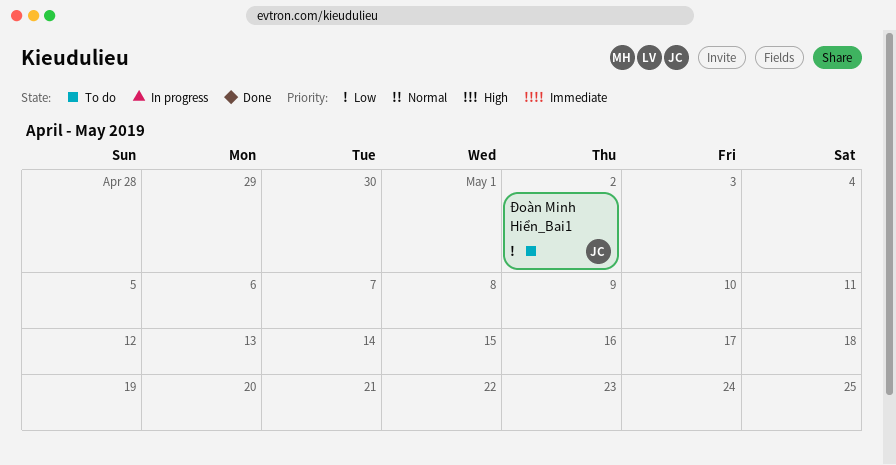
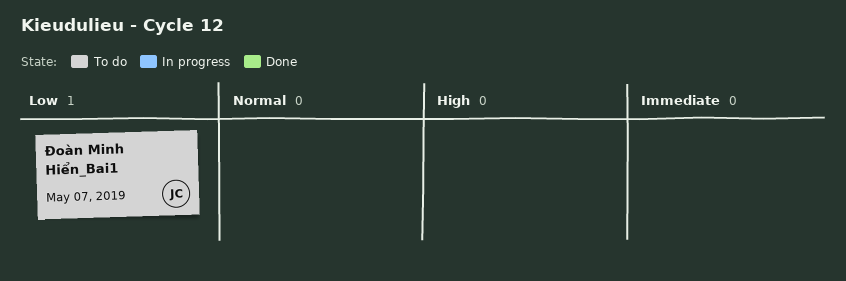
Đoàn Minh Hiển_Bai1, due: May 2 -> May 7

